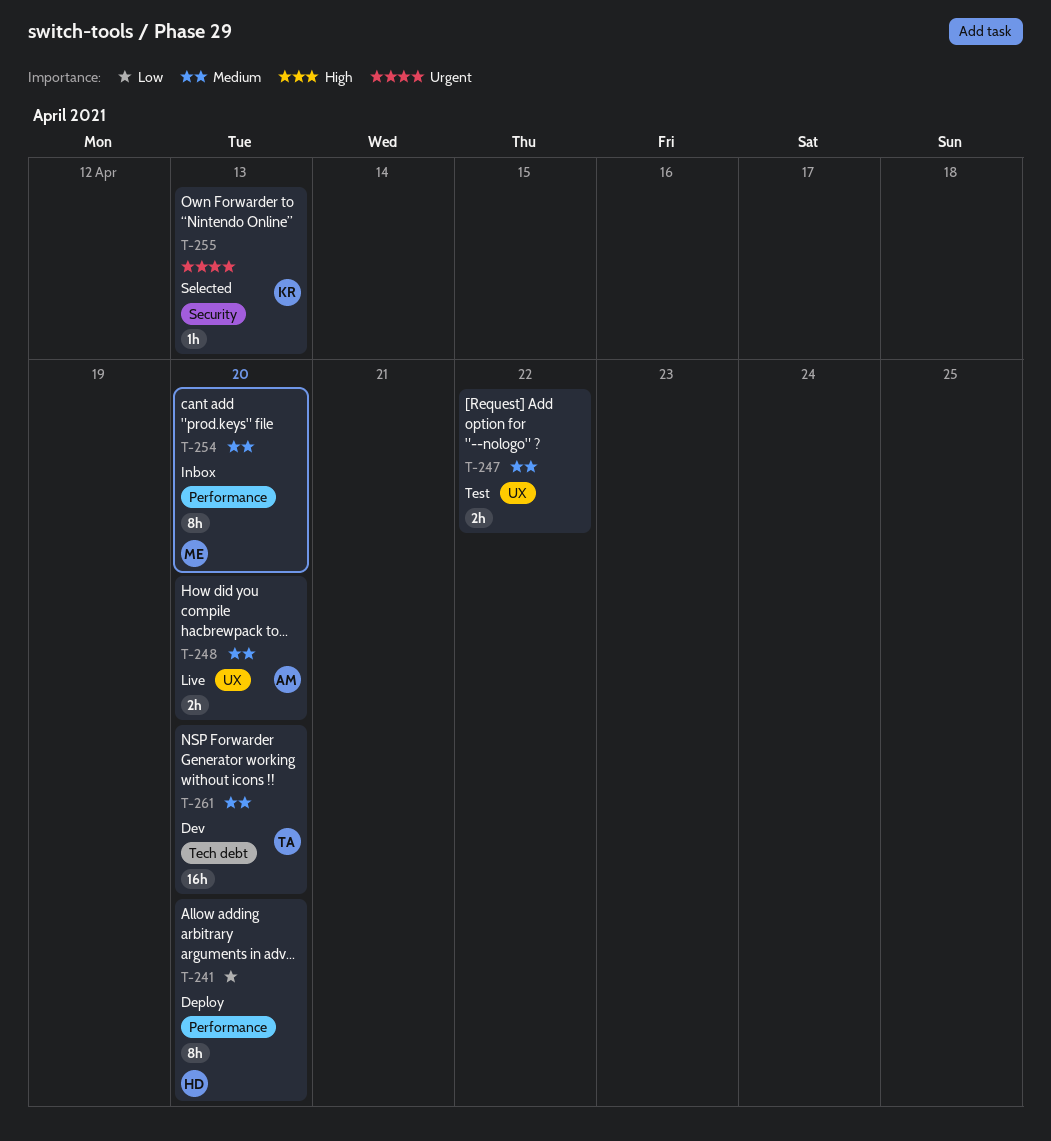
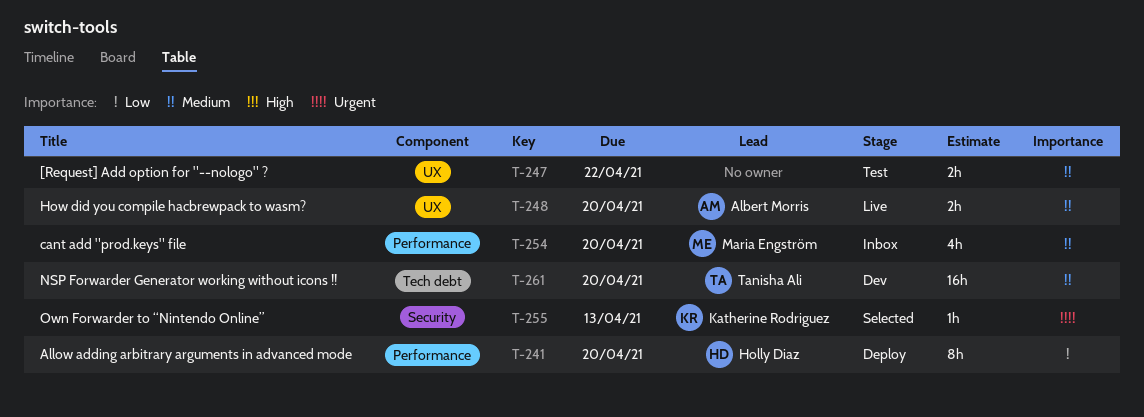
T-254, estimate: 8h -> 4h

